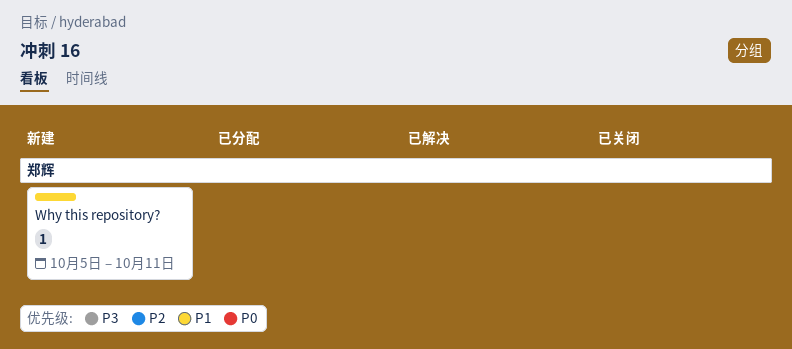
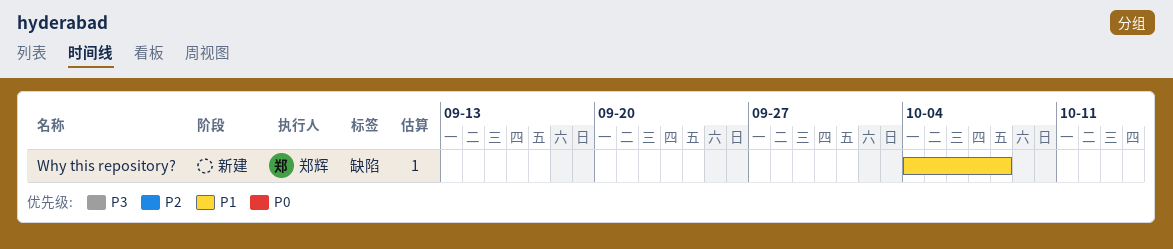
Why this repository?, start: Oct 5 -> Oct 4
Why this repository?, due: Oct 11 -> Oct 8

